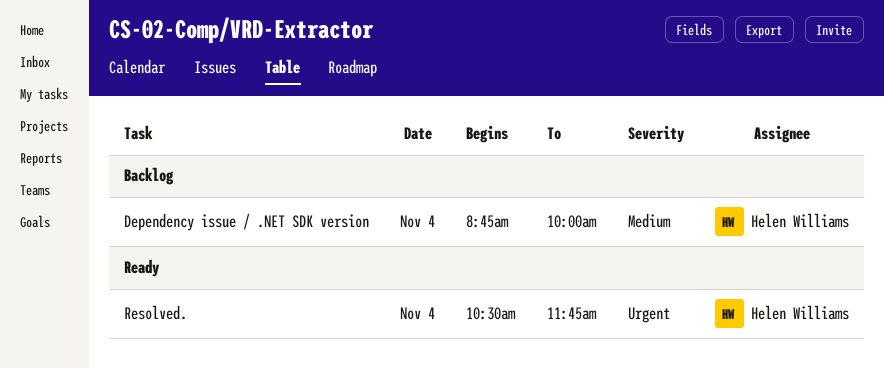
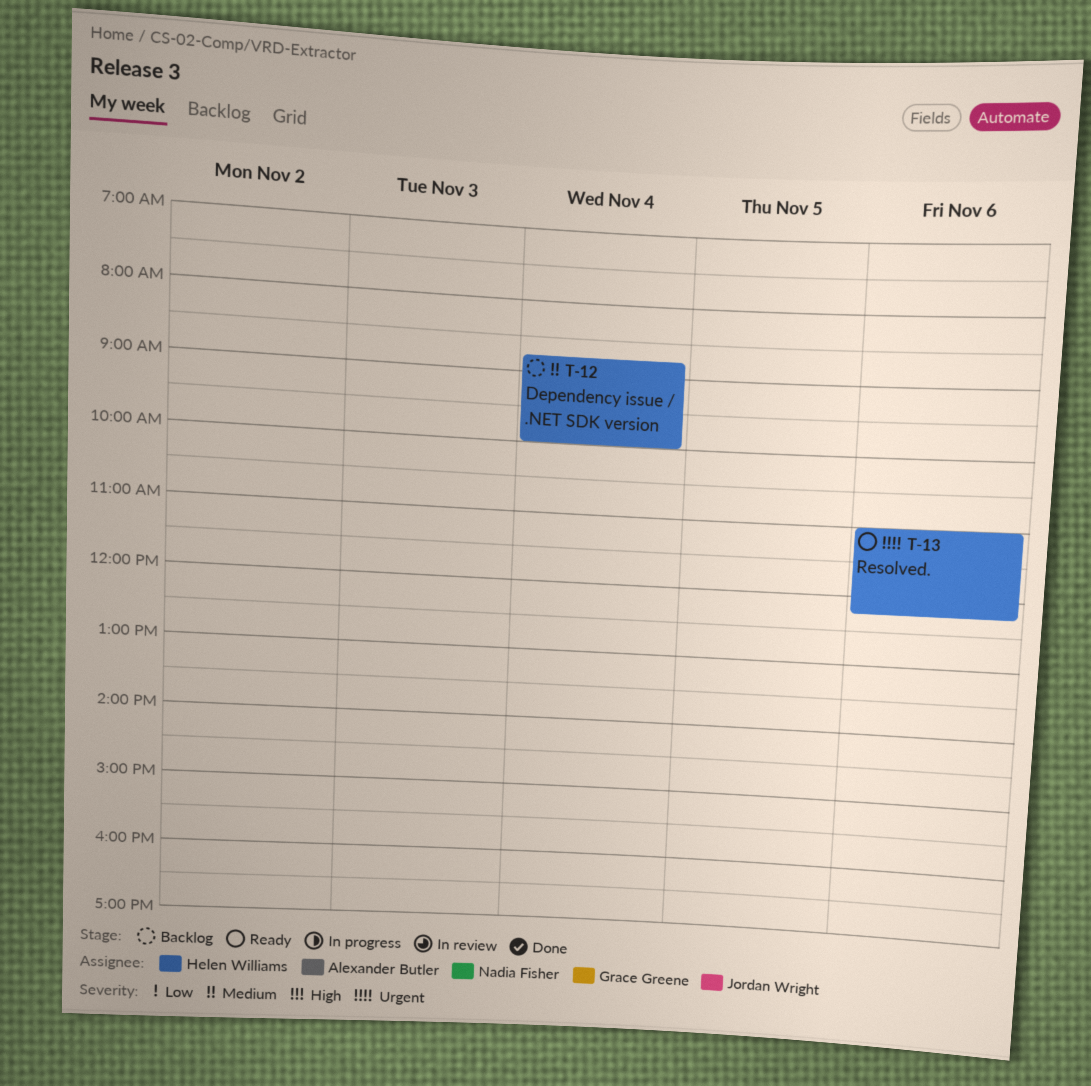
Resolved., day: Nov 4 -> Nov 6
Resolved., begins: 10:30 -> 11:00
Resolved., ends: 11:45 -> 12:15

